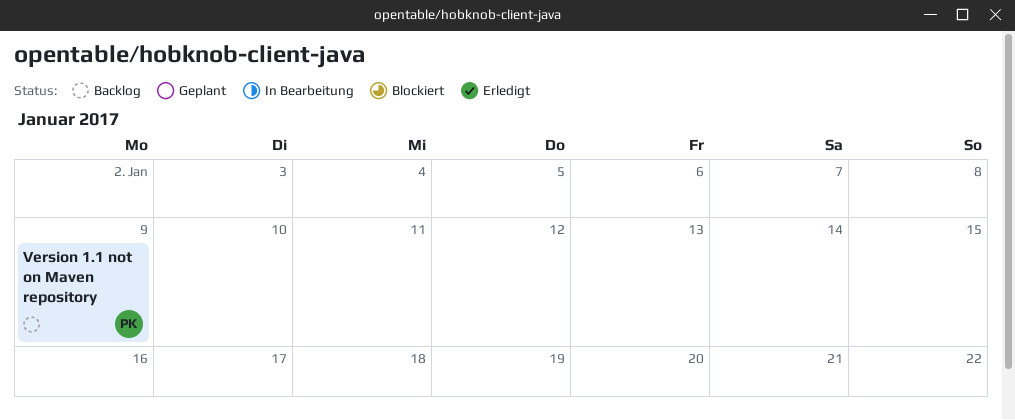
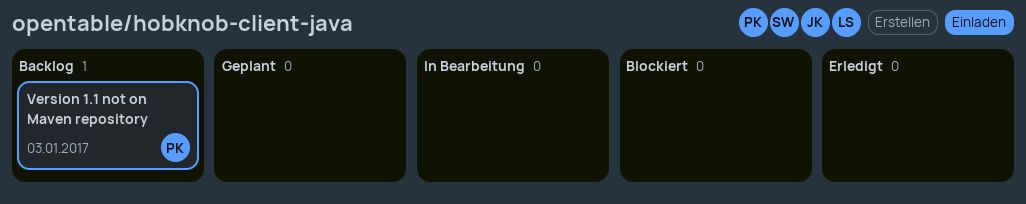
Version 1.1 not on Maven repository, due: Jan 9 -> Jan 3

